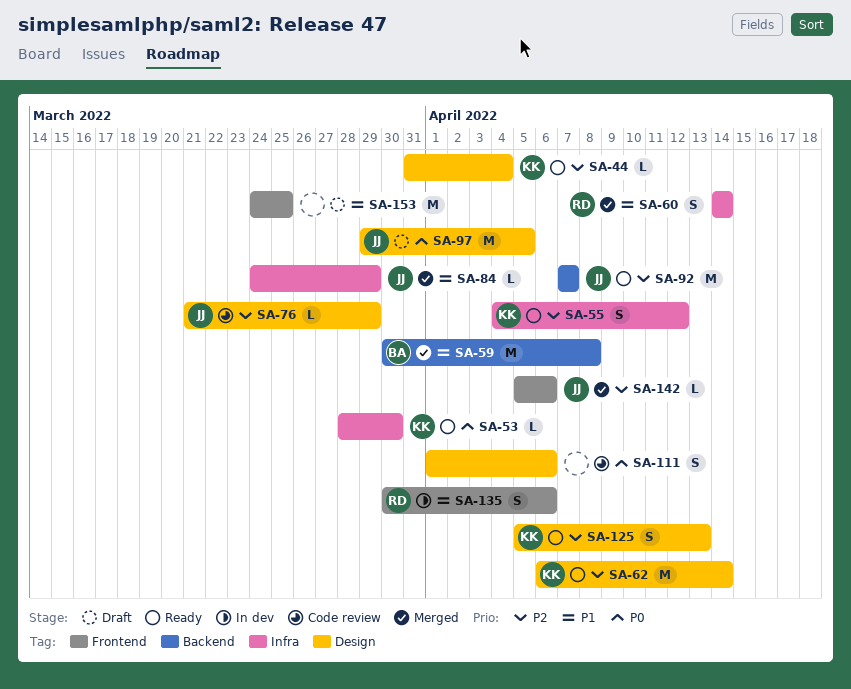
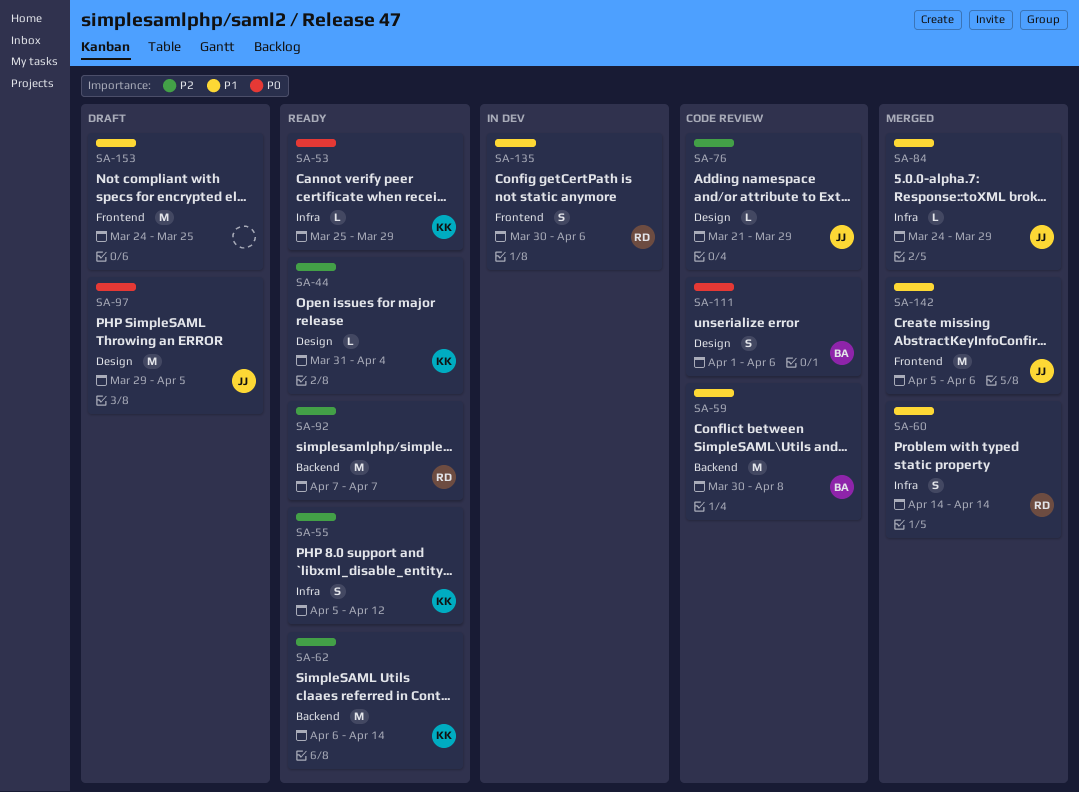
SA-53, start: Mar 28 -> Mar 25
SA-53, due: Mar 30 -> Mar 29
SA-55, start: Apr 4 -> Apr 5
SA-59, status: Merged -> Code review
SA-62, label: Design -> Backend
SA-92, owner: JJ -> RD
SA-111, owner: none -> BA
SA-125: present -> none
SA-142, priority: P2 -> P1
SA-142, estimate: L -> M

